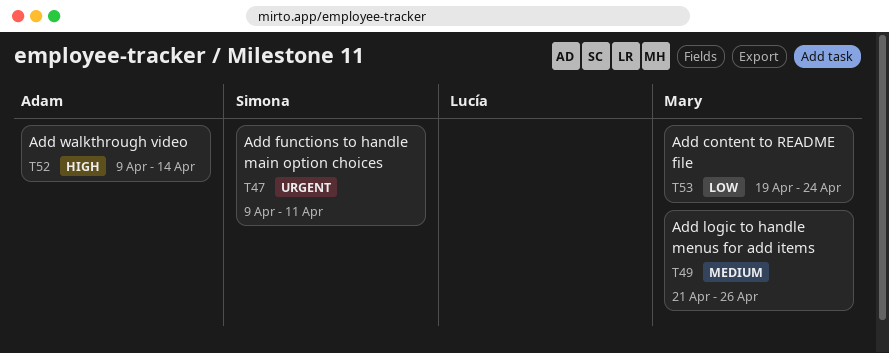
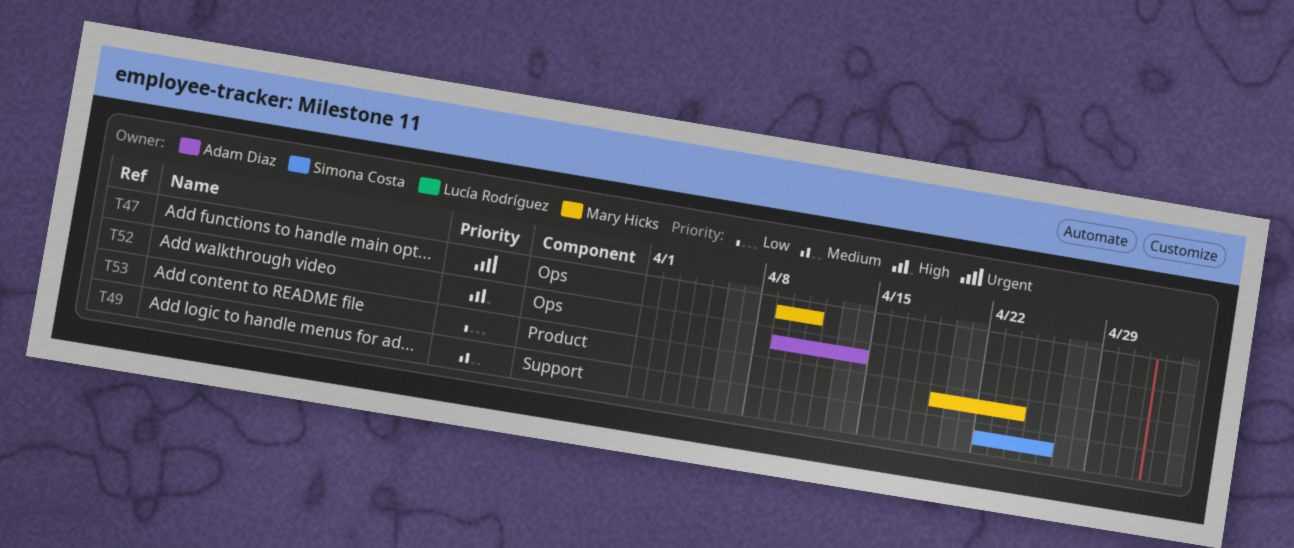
T47, owner: Simona Costa -> Mary Hicks
T49, owner: Mary Hicks -> Simona Costa
T49, start: Apr 21 -> Apr 22

